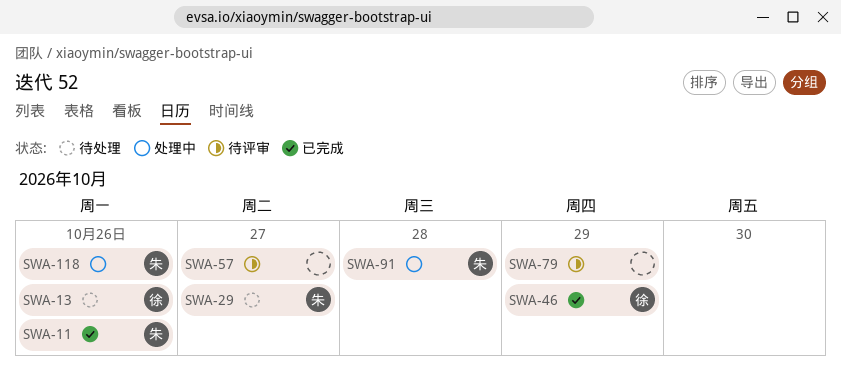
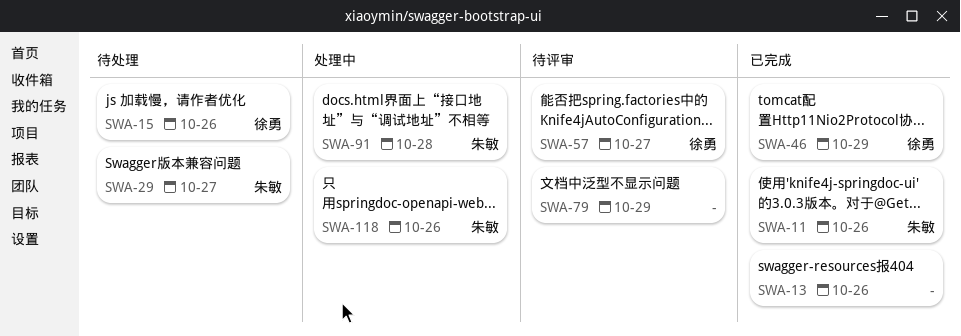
SWA-13, status: 待处理 -> 已完成
SWA-13, owner: 徐勇 -> none
SWA-15: none -> present
SWA-57, owner: none -> 徐勇

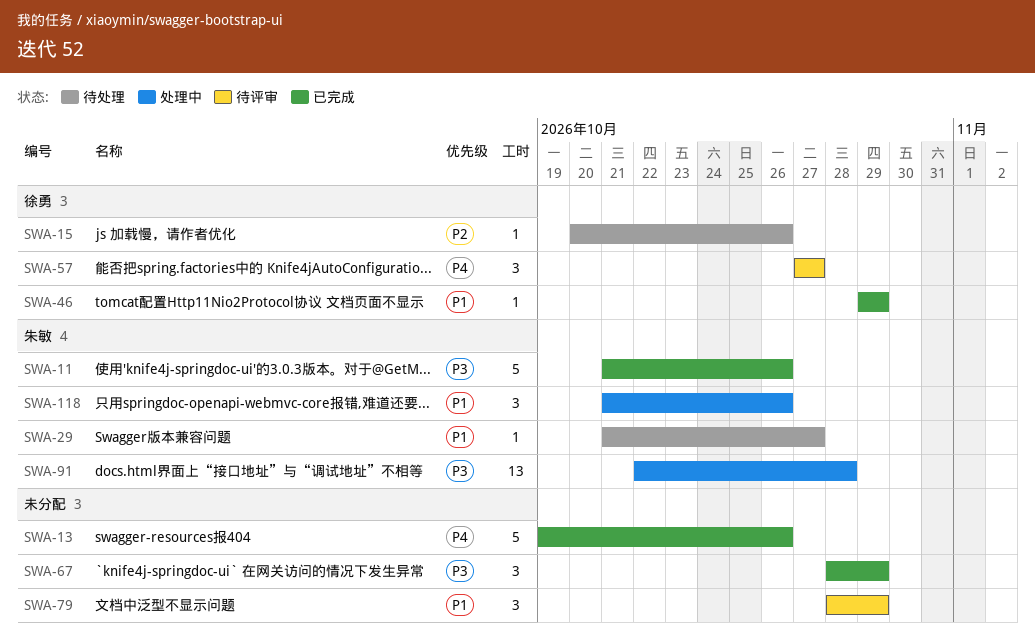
SWA-67: none -> present

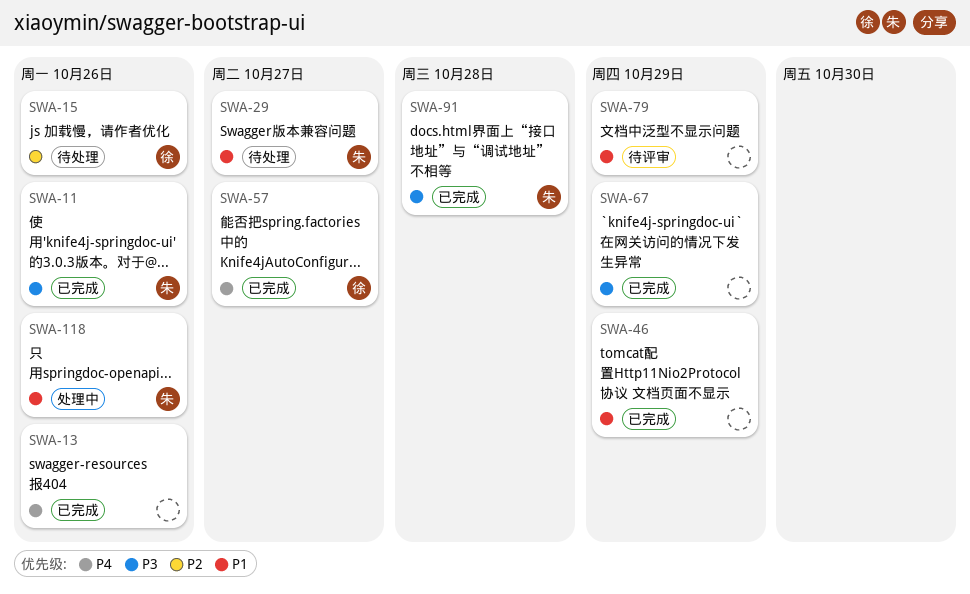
SWA-46, owner: 徐勇 -> none
SWA-57, status: 待评审 -> 已完成
SWA-91, status: 处理中 -> 已完成

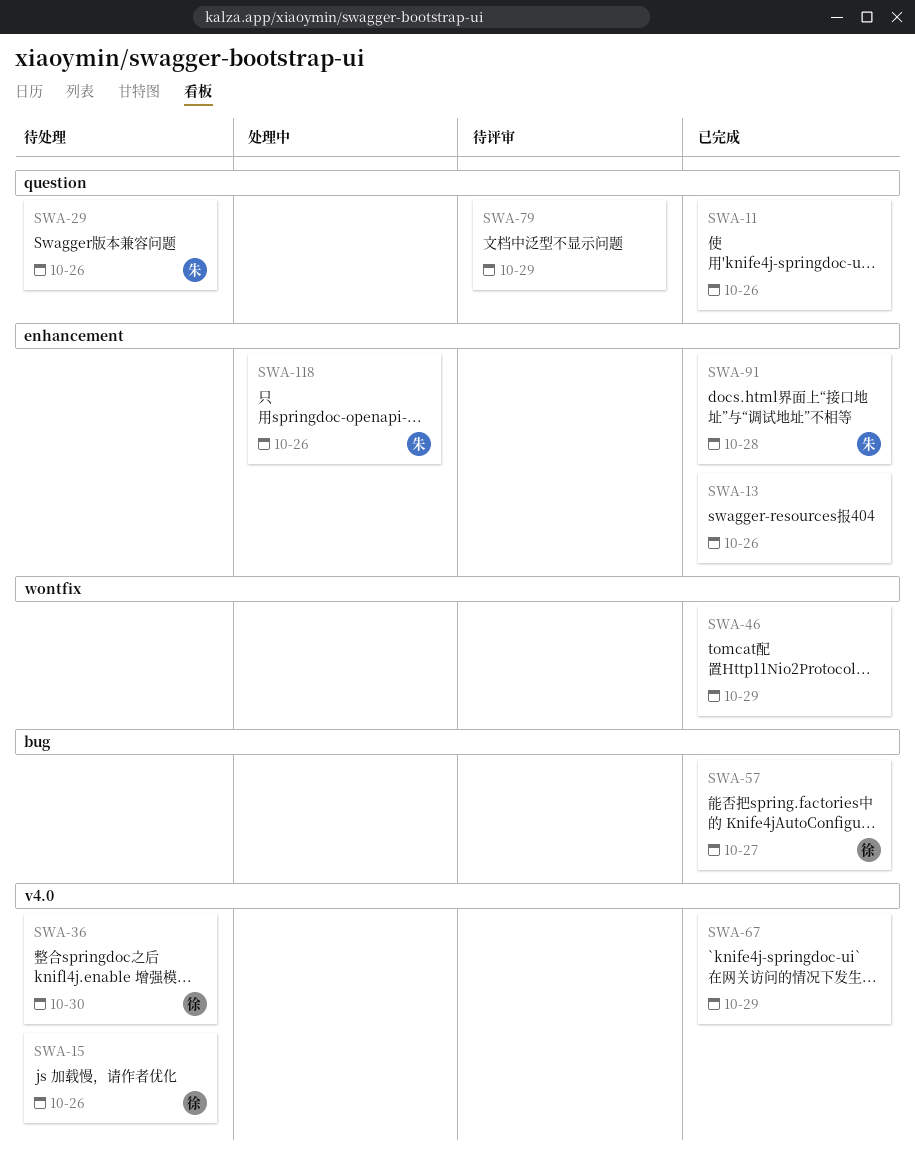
SWA-11, owner: 朱 -> none
SWA-29, due: Oct 27 -> Oct 26
SWA-36: none -> present

